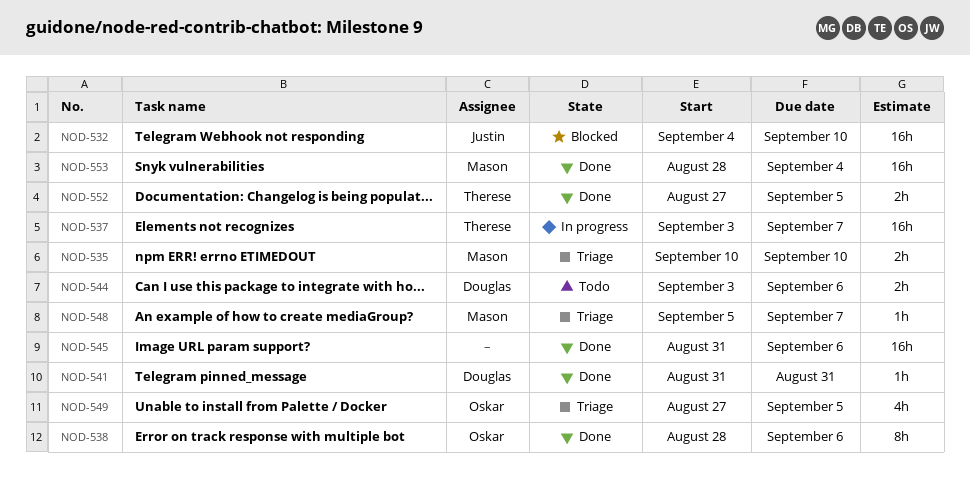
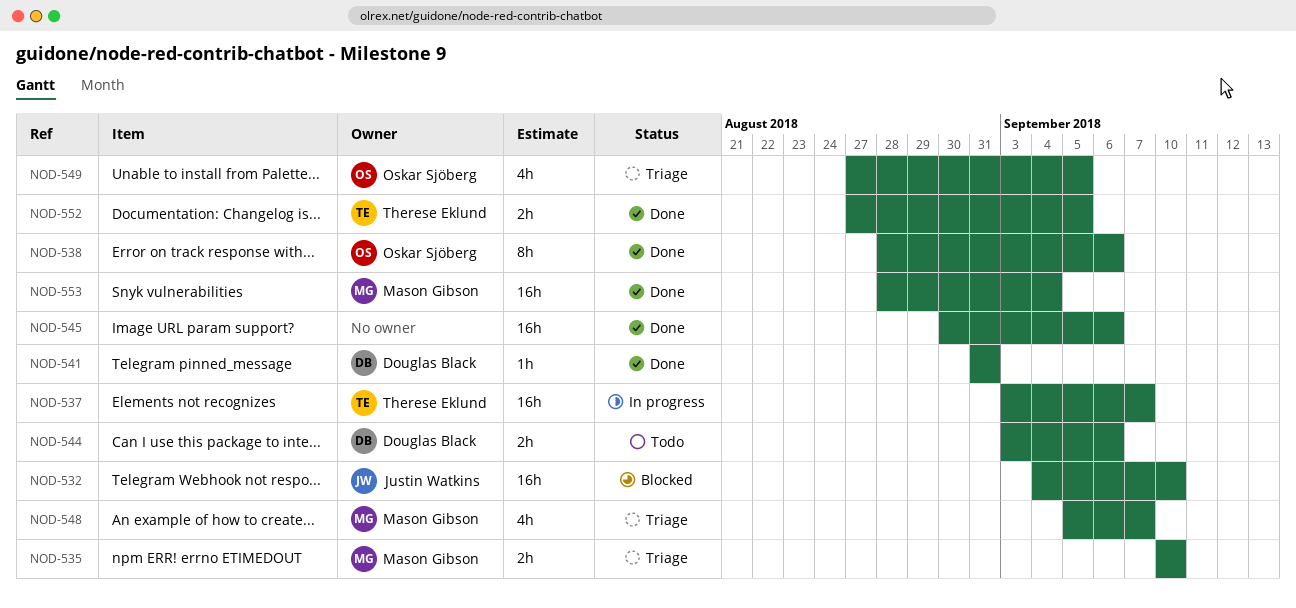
NOD-545, start: Aug 31 -> Aug 30
NOD-548, estimate: 1h -> 4h

